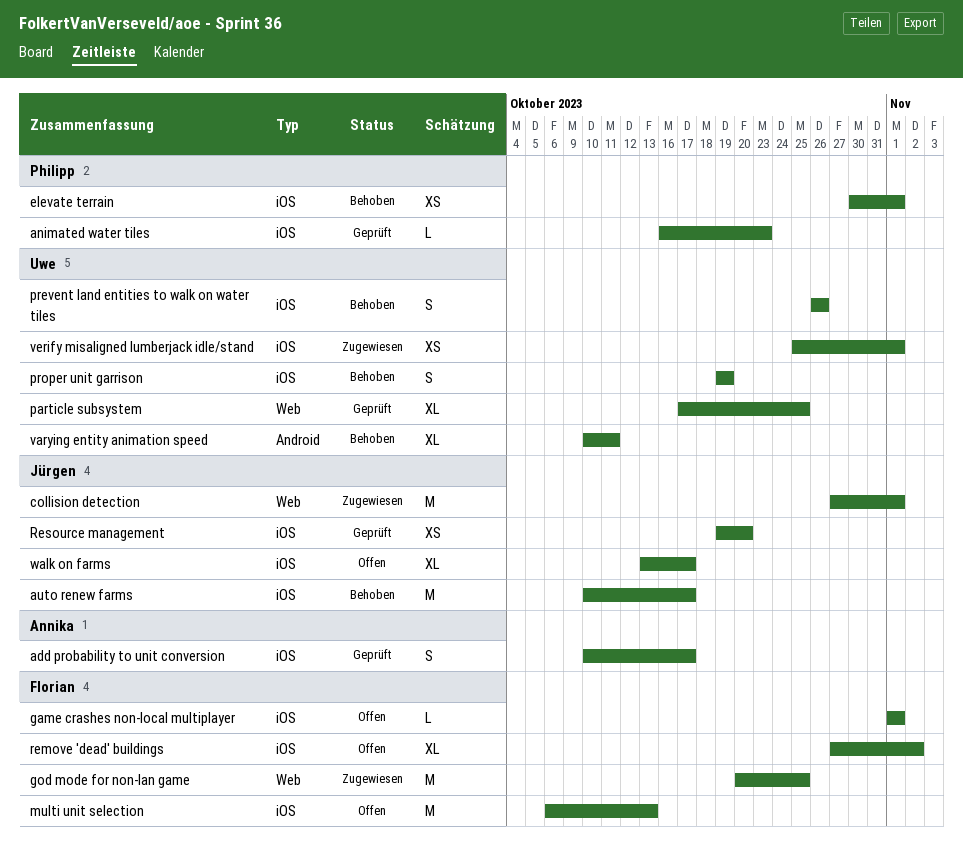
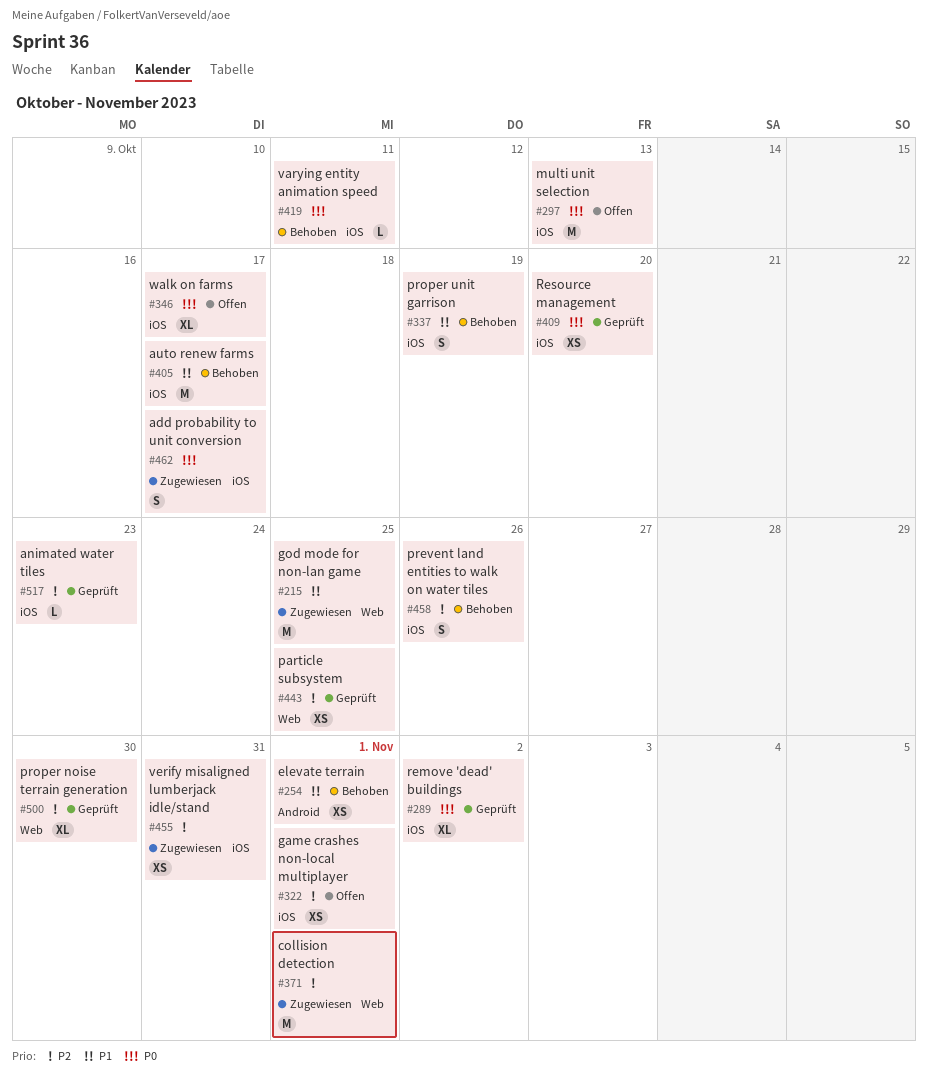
add probability to unit conversion, status: Geprüft -> Zugewiesen
elevate terrain, label: iOS -> Android
game crashes non-local multiplayer, estimate: L -> XS
particle subsystem, estimate: XL -> XS
proper noise terrain generation: none -> present
remove 'dead' buildings, status: Offen -> Geprüft
varying entity animation speed, label: Android -> iOS
varying entity animation speed, estimate: XL -> L
verify misaligned lumberjack idle/stand, due: Nov 1 -> Oct 31

